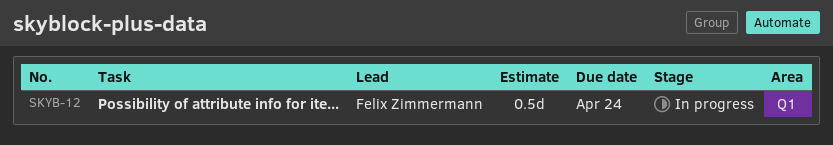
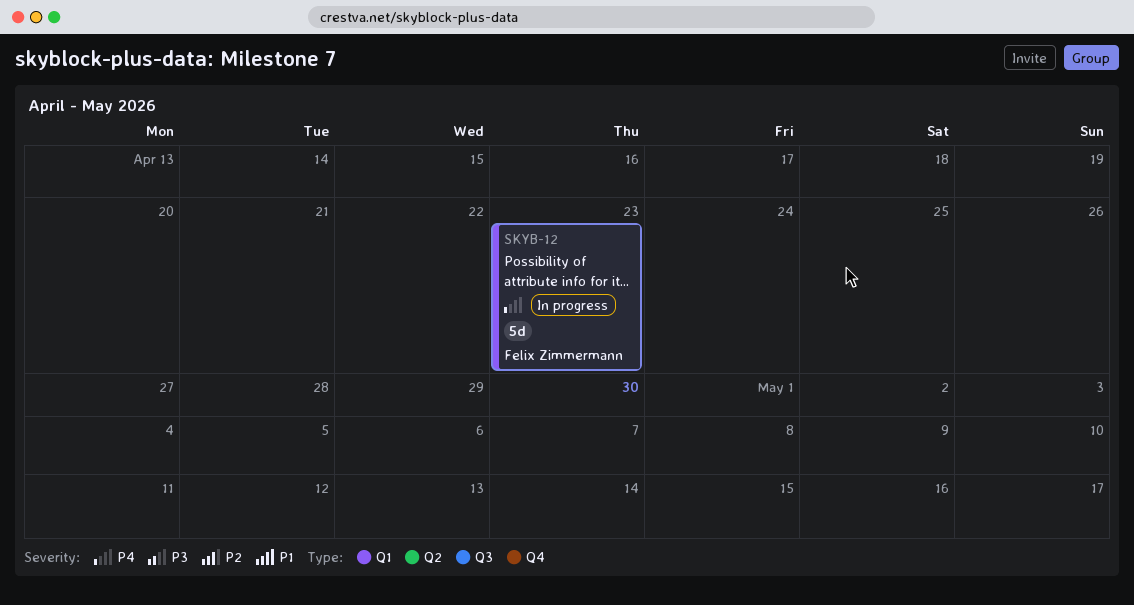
SKYB-12, estimate: 0.5d -> 5d
SKYB-12, due: Apr 24 -> Apr 23

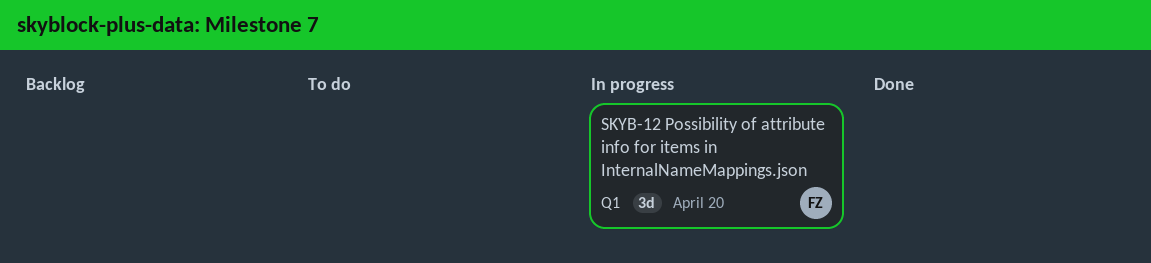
SKYB-12, estimate: 5d -> 3d
SKYB-12, due: Apr 23 -> Apr 20

